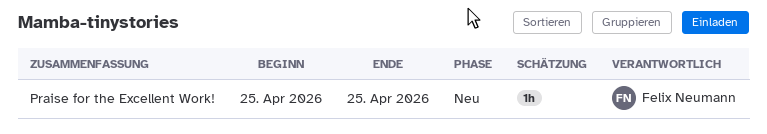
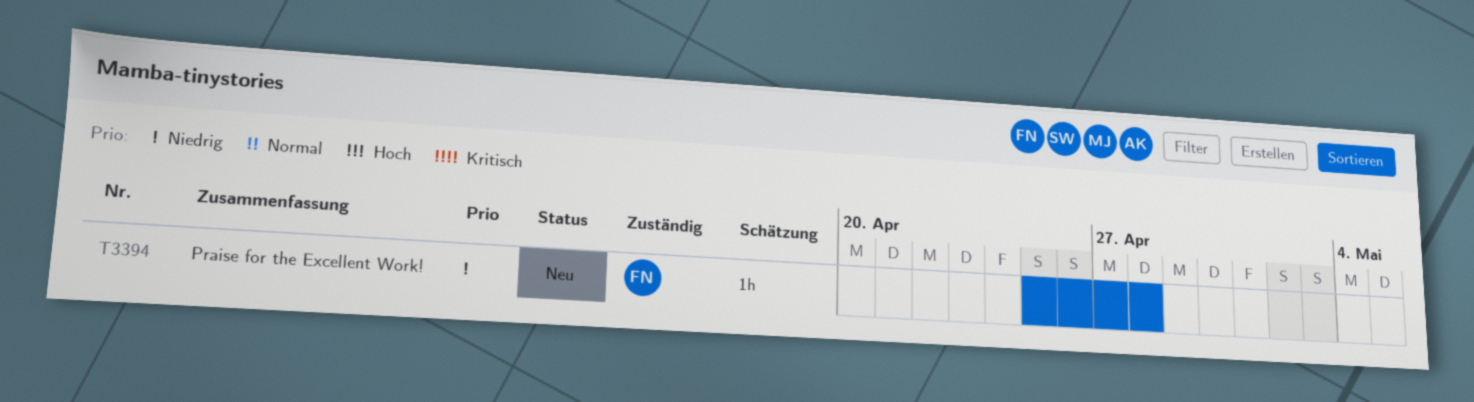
Praise for the Excellent Work!, due: Apr 25 -> Apr 28

